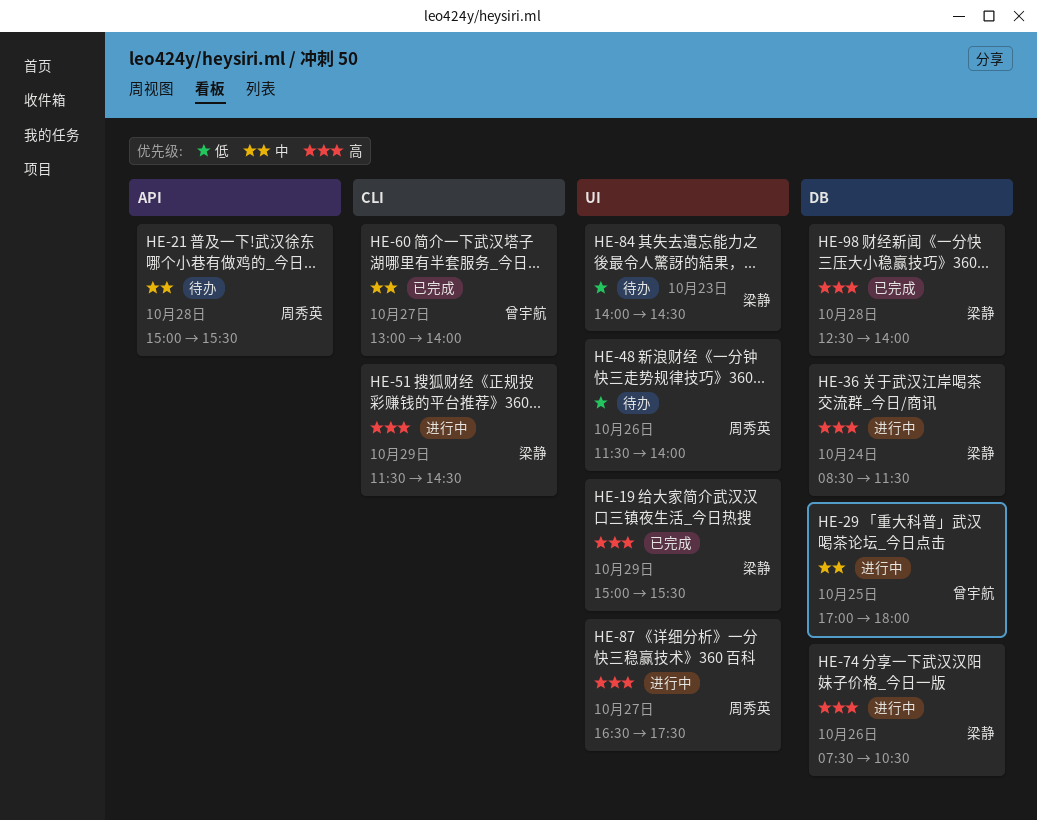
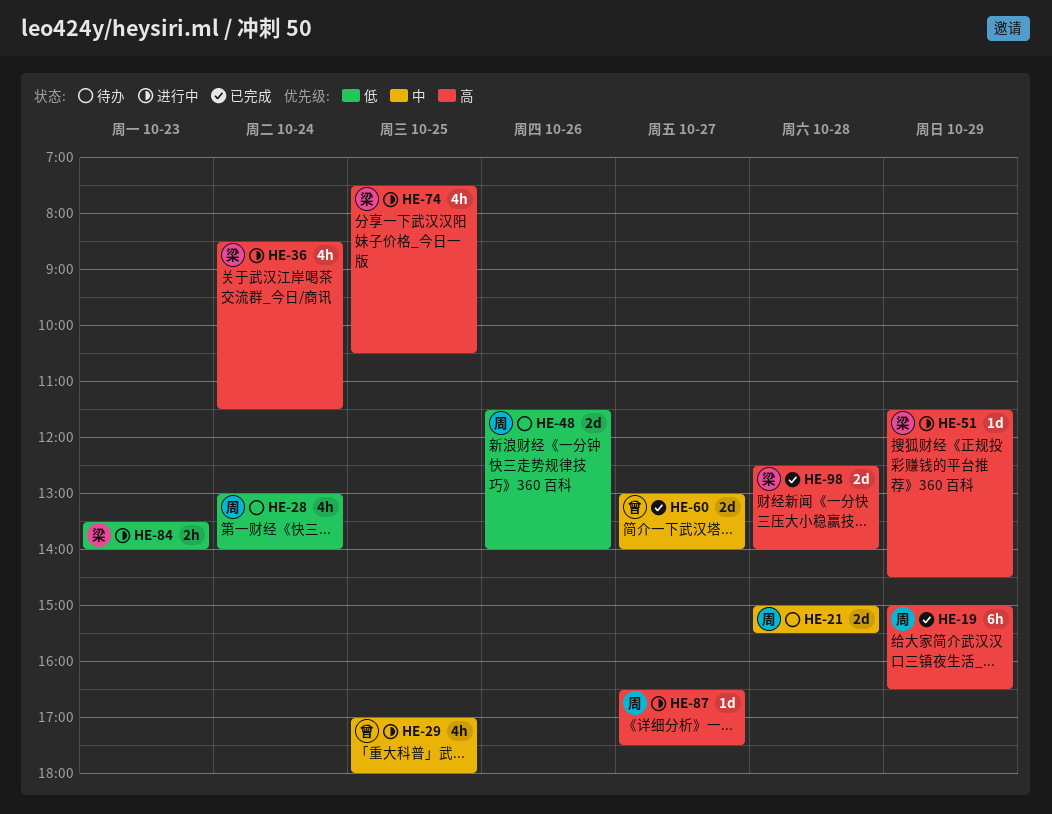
HE-19, owner: 梁静 -> 周秀英
HE-19, ends: 15:30 -> 16:30
HE-28: none -> present
HE-74, day: Oct 26 -> Oct 25
HE-84, status: 待办 -> 进行中
HE-84, begins: 14:00 -> 13:30
HE-84, ends: 14:30 -> 14:00

